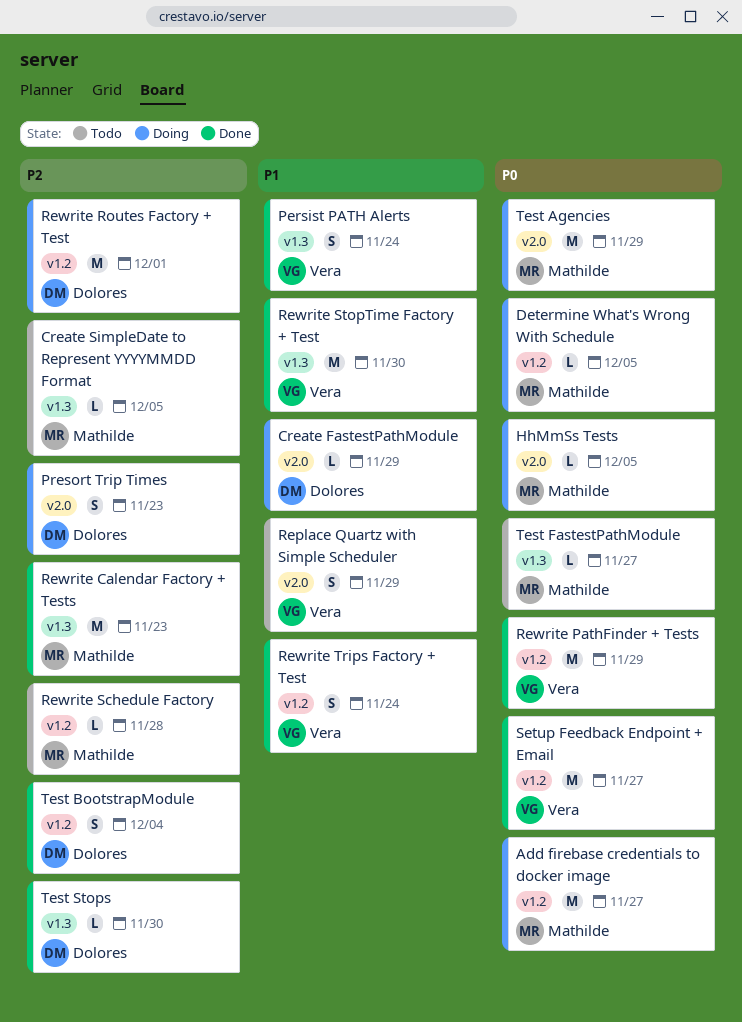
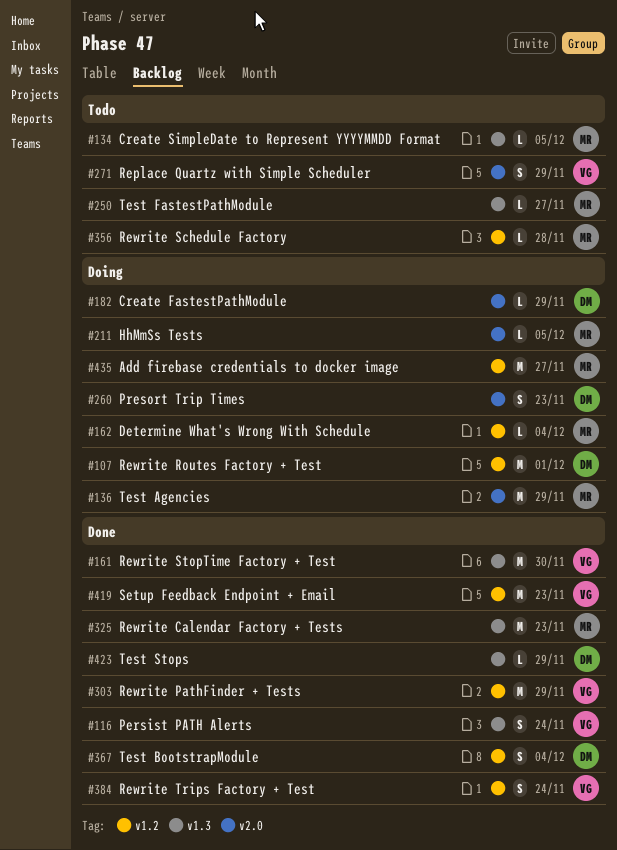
Determine What's Wrong With Schedule, due: Dec 5 -> Dec 4
Setup Feedback Endpoint + Email, due: Nov 27 -> Nov 23
Test Stops, due: Nov 30 -> Nov 29

